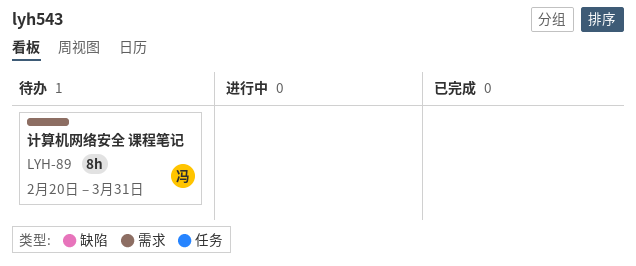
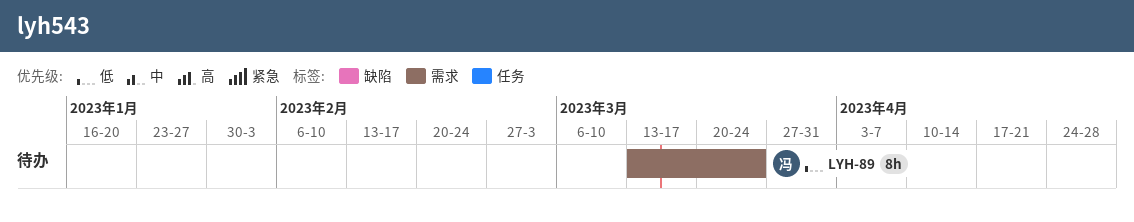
LYH-89, start: Feb 20 -> Mar 13
LYH-89, due: Mar 31 -> Mar 24

